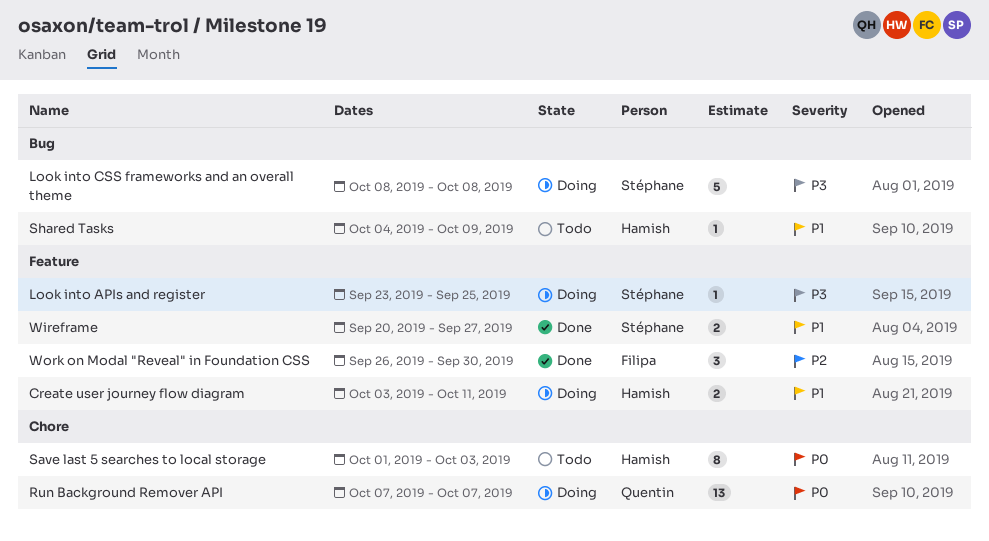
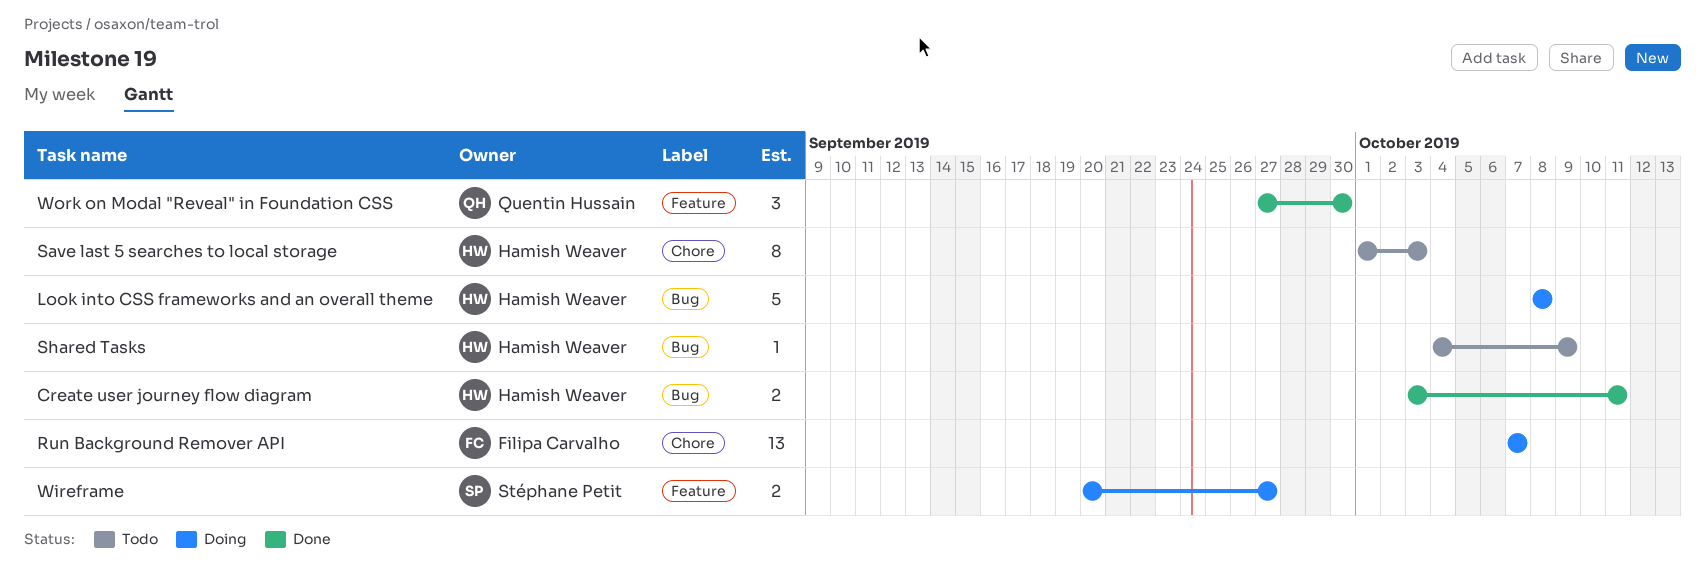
Create user journey flow diagram, status: Doing -> Done
Create user journey flow diagram, label: Feature -> Bug
Look into APIs and register: present -> none
Look into CSS frameworks and an overall theme, owner: Stéphane Petit -> Hamish Weaver
Run Background Remover API, owner: Quentin Hussain -> Filipa Carvalho
Wireframe, status: Done -> Doing
Work on Modal "Reveal" in Foundation CSS, owner: Filipa Carvalho -> Quentin Hussain
Work on Modal "Reveal" in Foundation CSS, start: Sep 26 -> Sep 27

